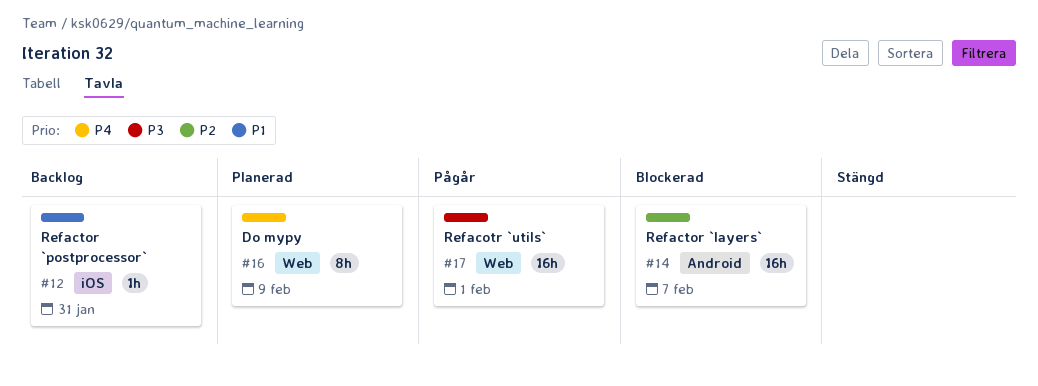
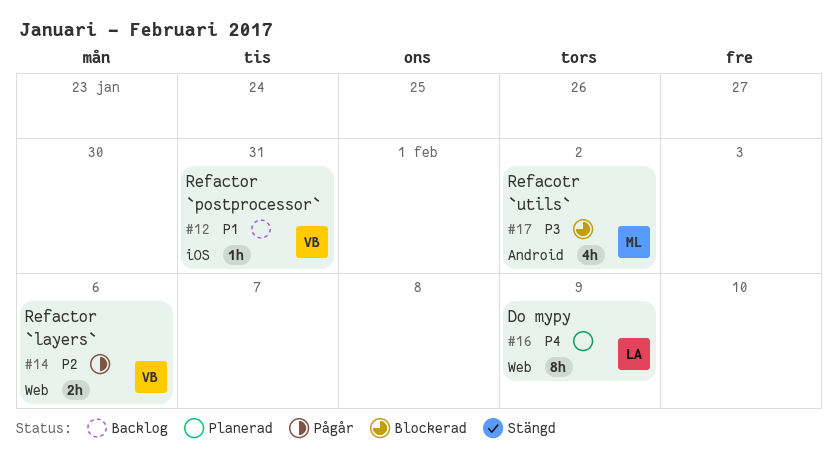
#14, status: Blockerad -> Pågår
#14, label: Android -> Web
#14, estimate: 16h -> 2h
#14, due: Feb 7 -> Feb 6
#17, status: Pågår -> Blockerad
#17, label: Web -> Android
#17, estimate: 16h -> 4h
#17, due: Feb 1 -> Feb 2

